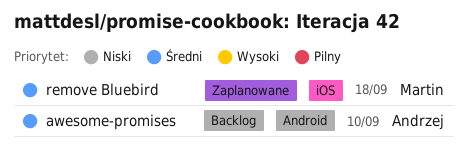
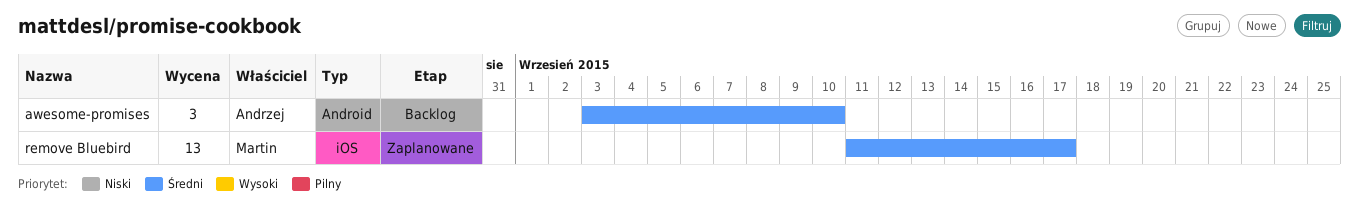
remove Bluebird, due: Sep 18 -> Sep 17

